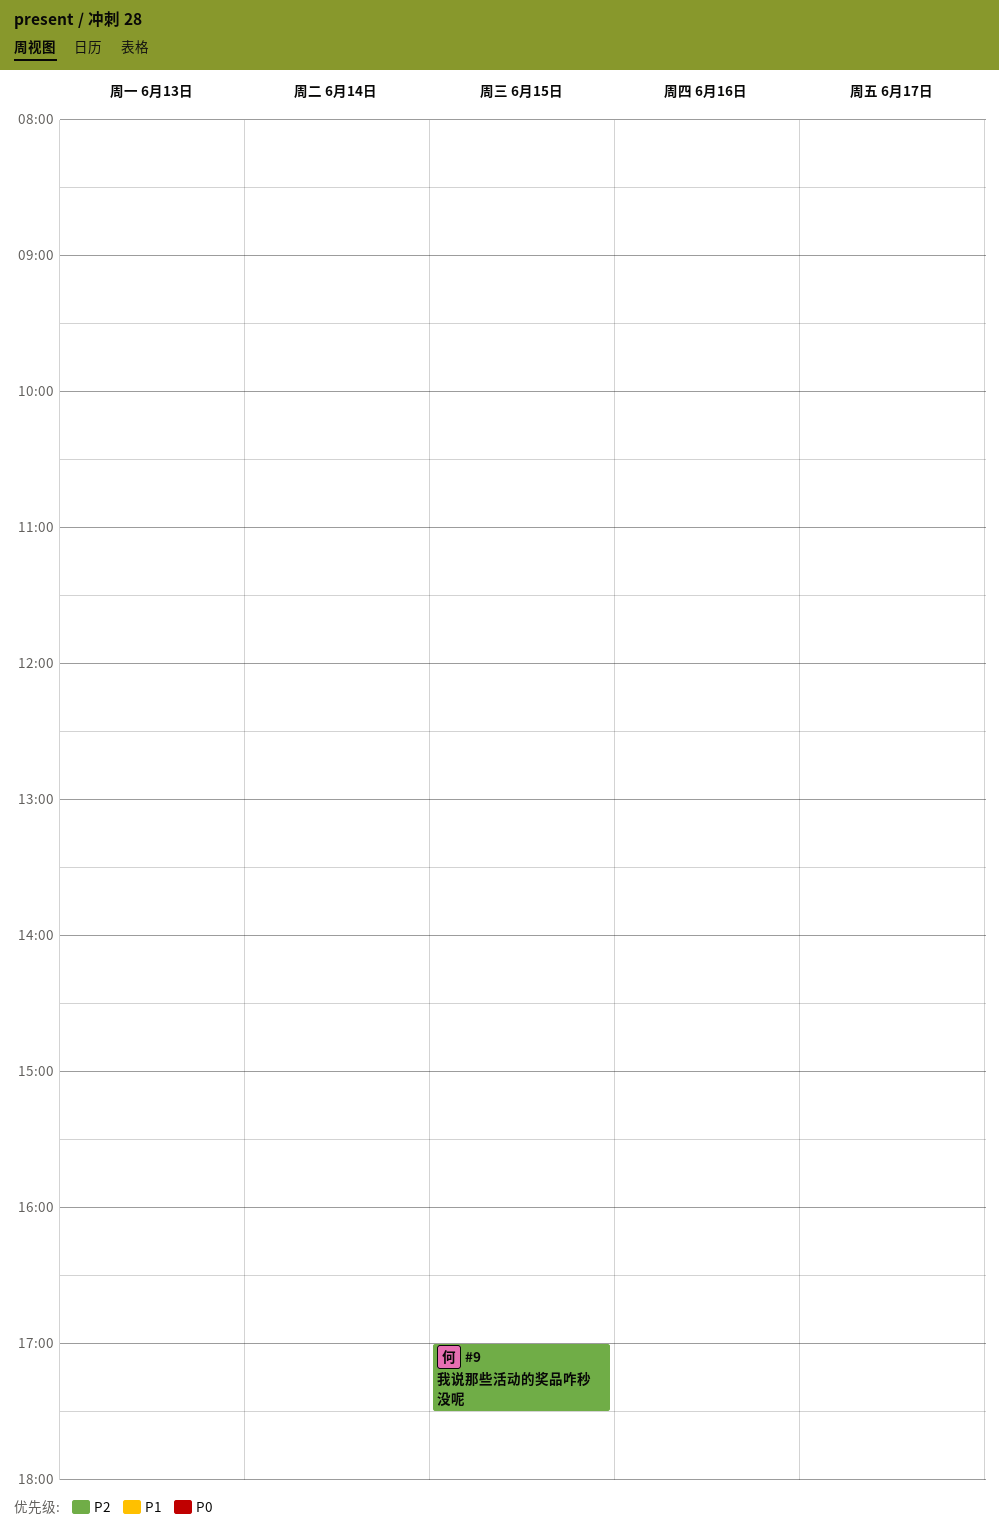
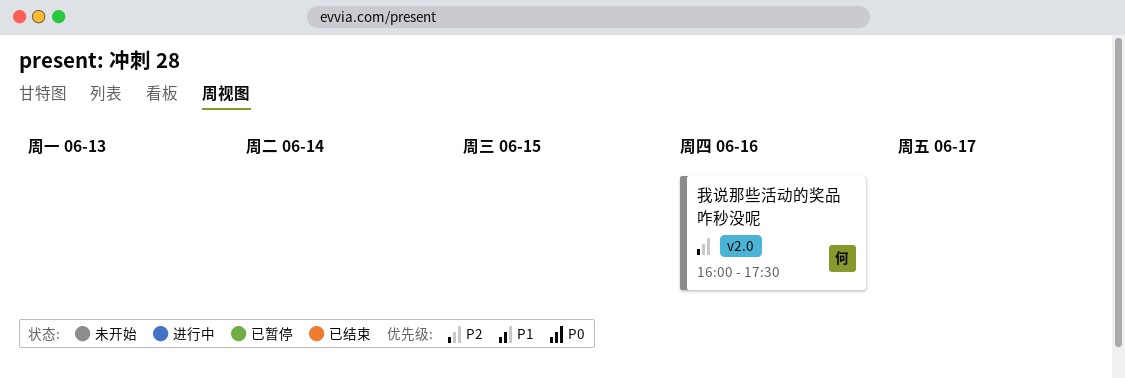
我说那些活动的奖品咋秒没呢, day: Jun 15 -> Jun 16
我说那些活动的奖品咋秒没呢, begins: 17:00 -> 16:00

